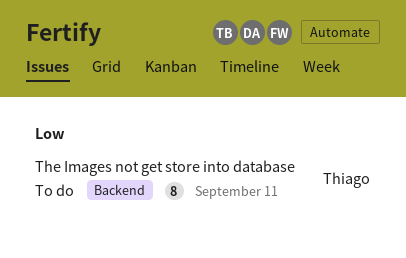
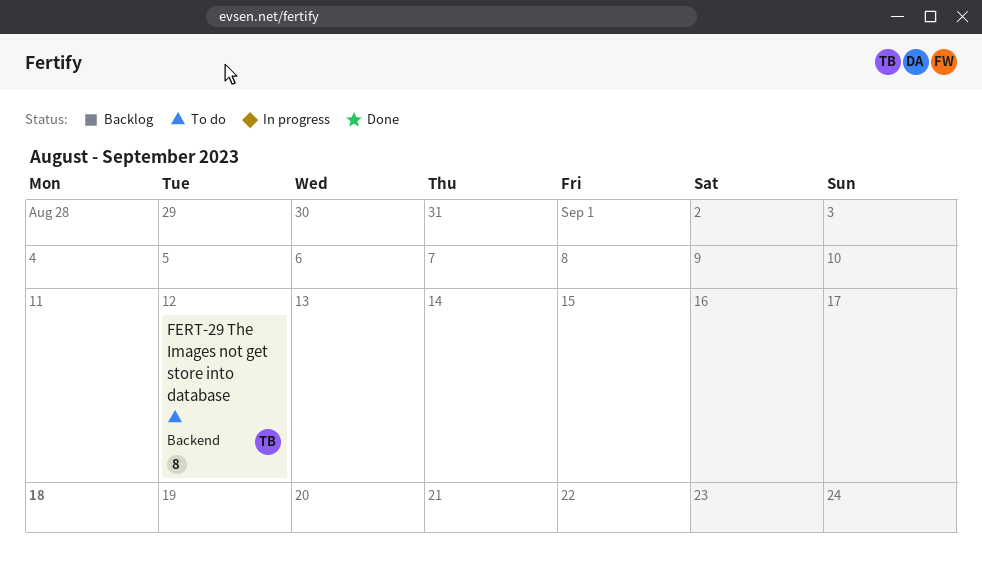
The Images not get store into database, due: Sep 11 -> Sep 12

